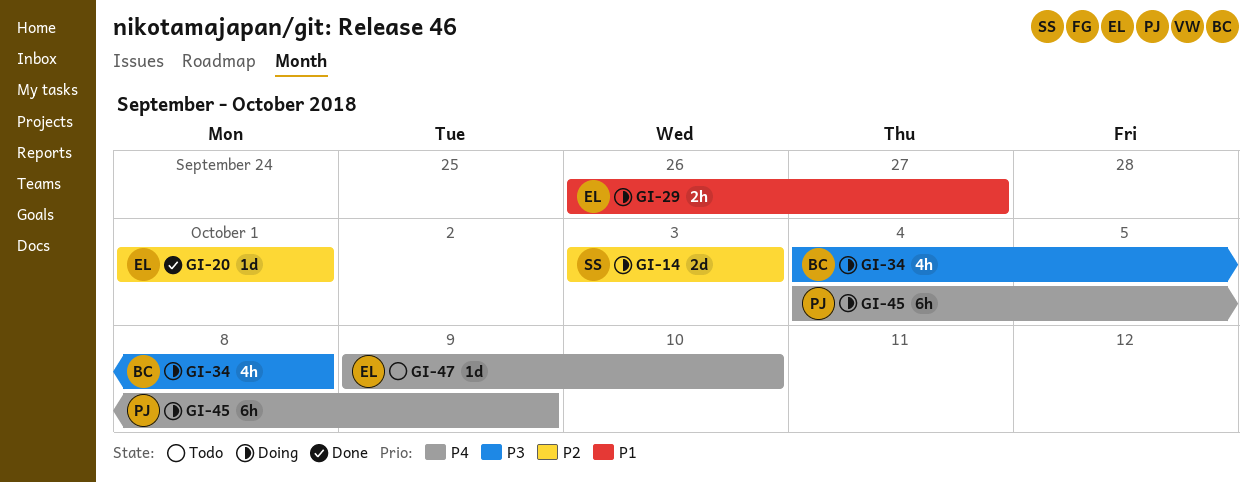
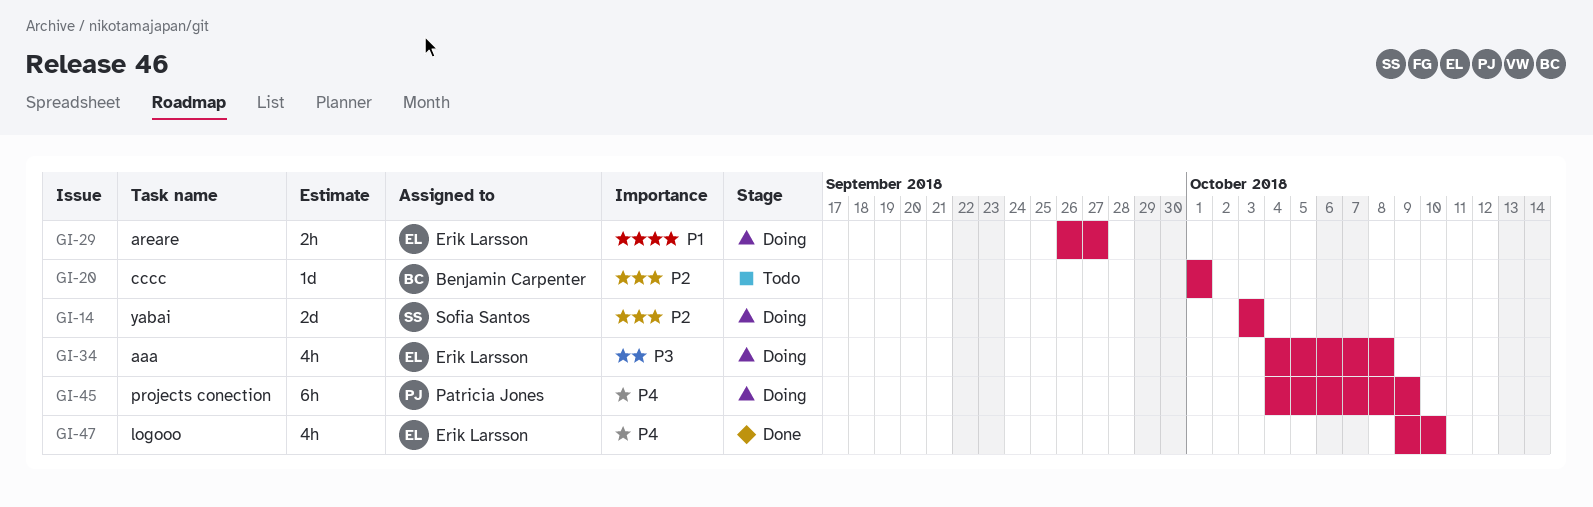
GI-20, status: Done -> Todo
GI-20, owner: Erik Larsson -> Benjamin Carpenter
GI-34, owner: Benjamin Carpenter -> Erik Larsson
GI-47, status: Todo -> Done
GI-47, estimate: 1d -> 4h

